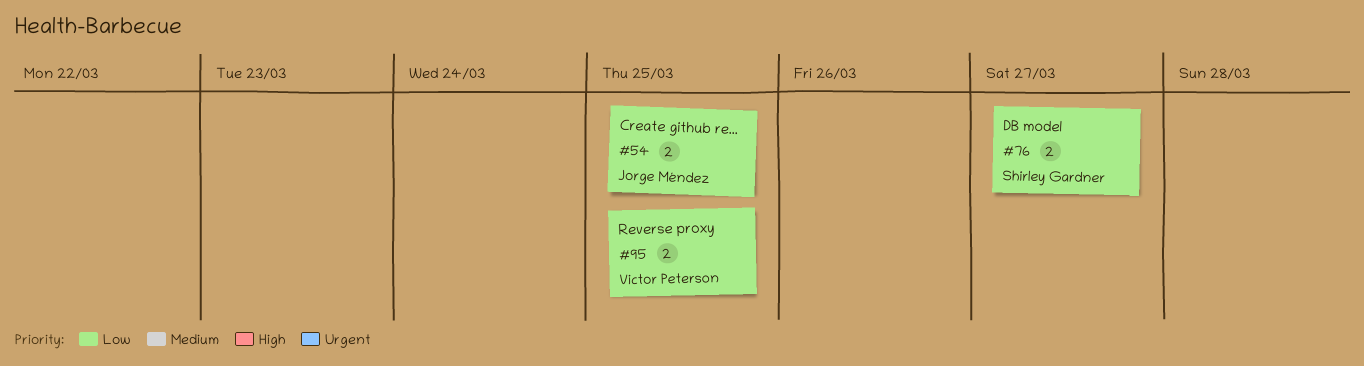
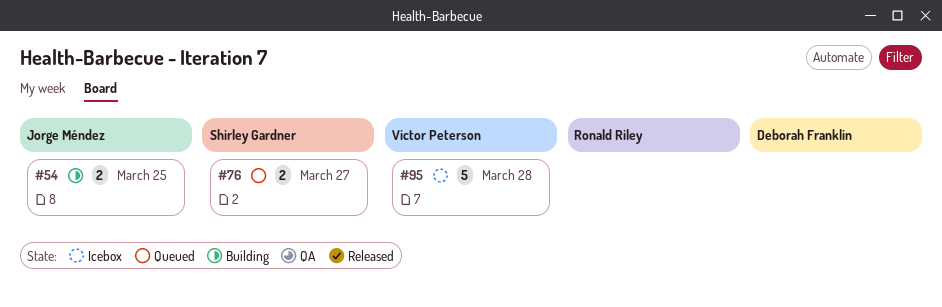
#95, estimate: 2 -> 5
#95, due: Mar 25 -> Mar 28

